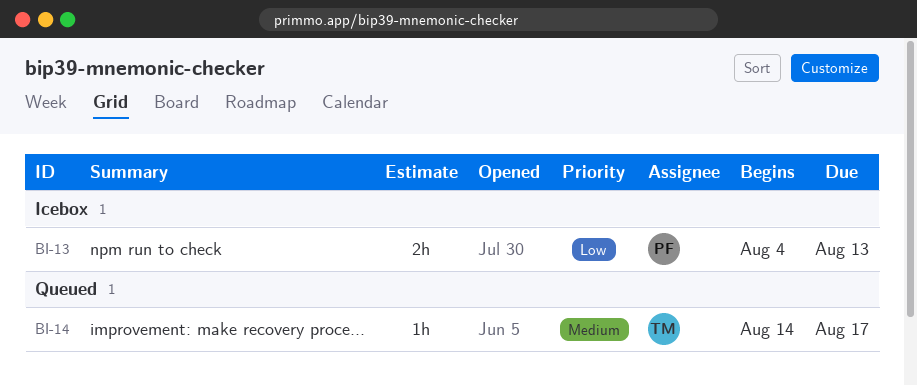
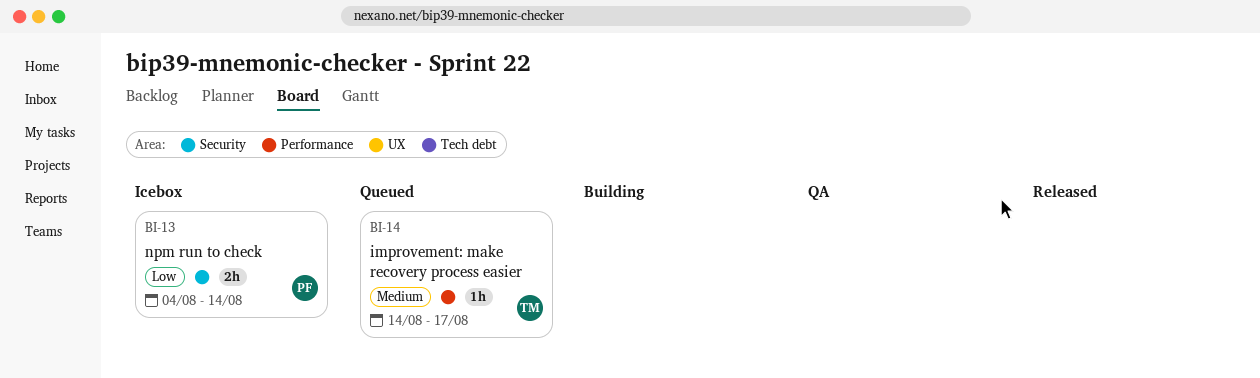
BI-13, due: Aug 13 -> Aug 14

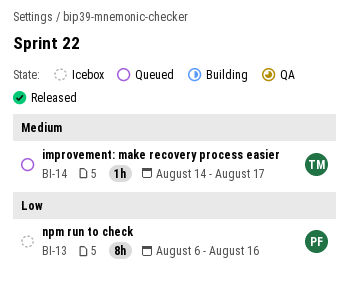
BI-13, estimate: 2h -> 8h
BI-13, start: Aug 4 -> Aug 6
BI-13, due: Aug 14 -> Aug 16

